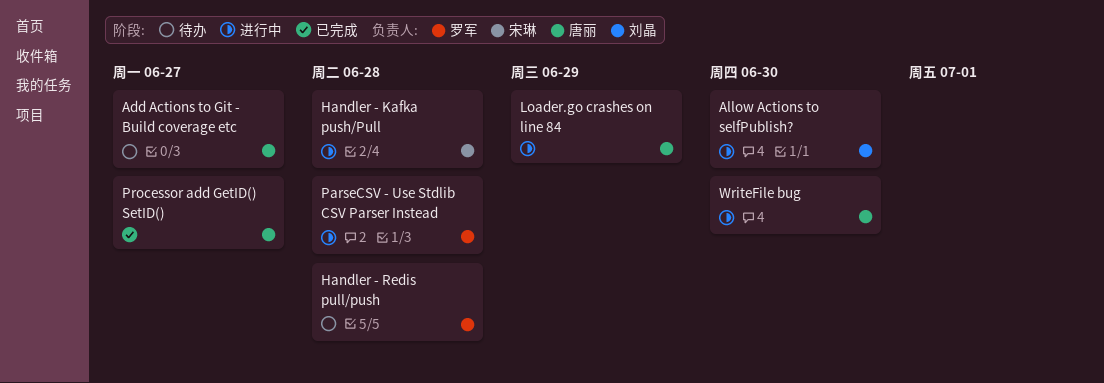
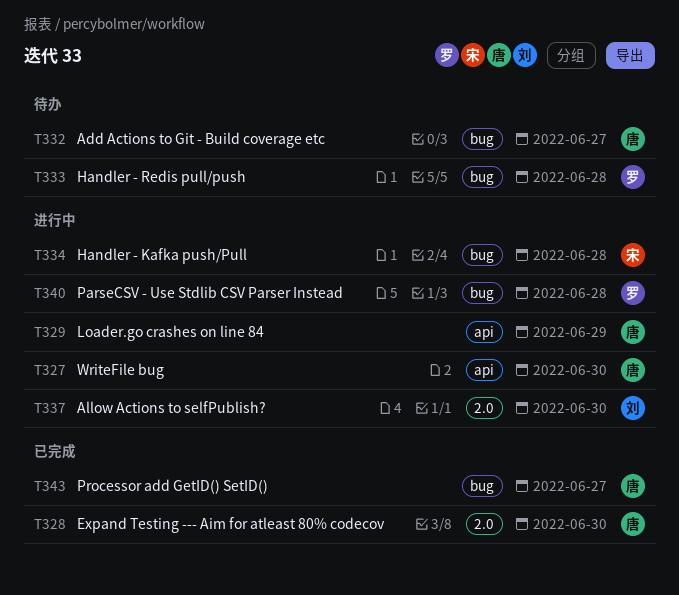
Expand Testing --- Aim for atleast 80% codecov: none -> present

